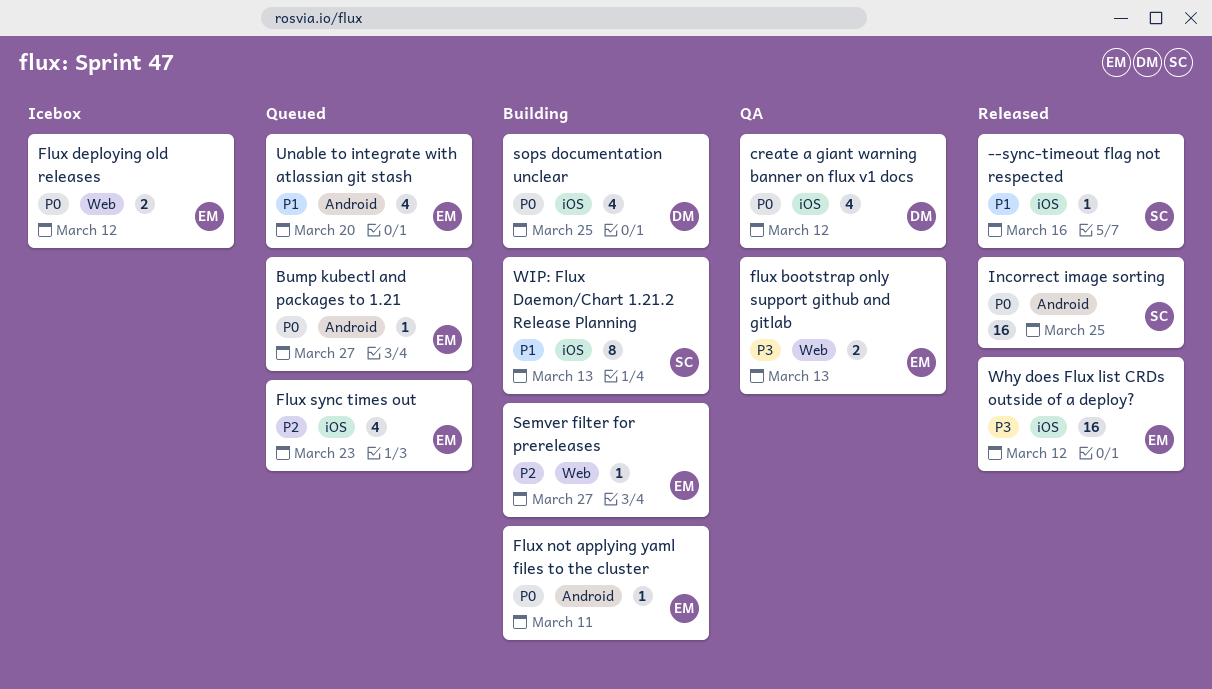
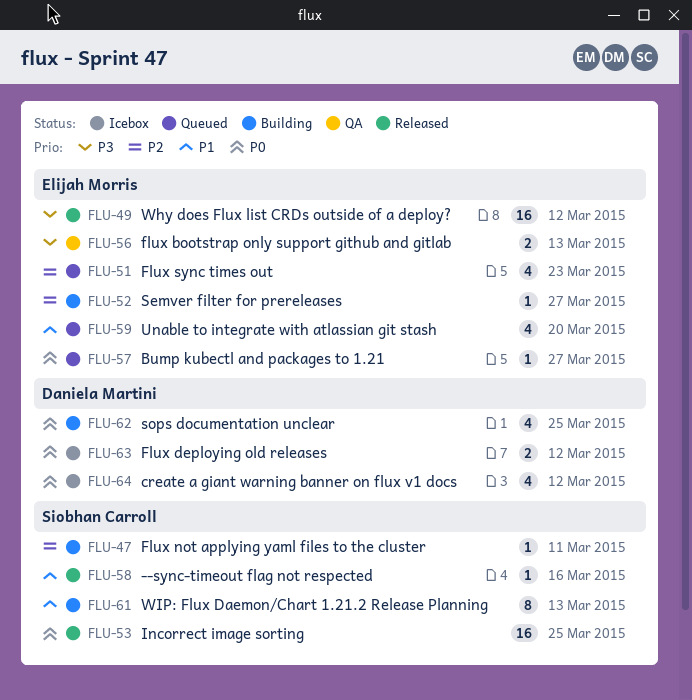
create a giant warning banner on flux v1 docs, status: QA -> Icebox
Flux deploying old releases, owner: Elijah Morris -> Daniela Martini
Flux not applying yaml files to the cluster, owner: Elijah Morris -> Siobhan Carroll
Flux not applying yaml files to the cluster, priority: P0 -> P2

